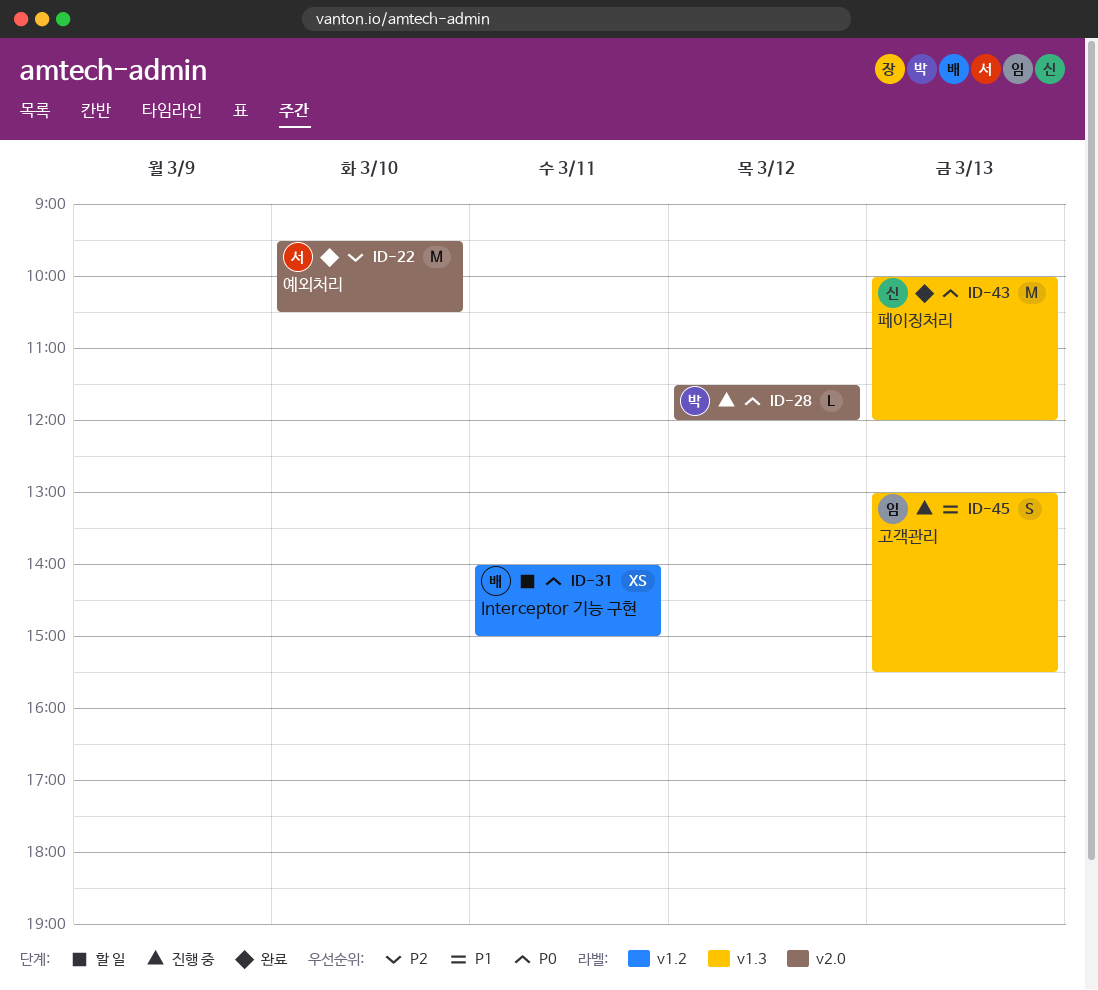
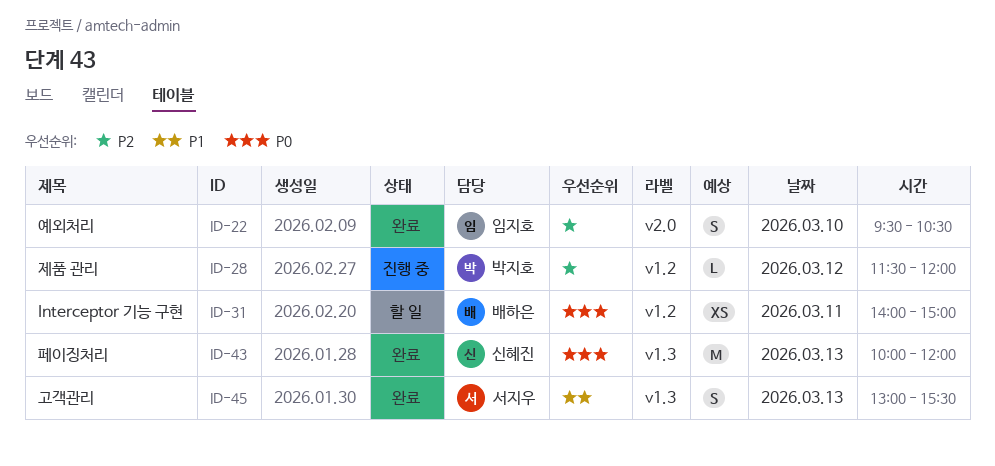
ID-22, owner: 서지우 -> 임지호
ID-22, estimate: M -> S
ID-28, priority: P0 -> P2
ID-28, label: v2.0 -> v1.2
ID-45, status: 진행 중 -> 완료
ID-45, owner: 임지호 -> 서지우

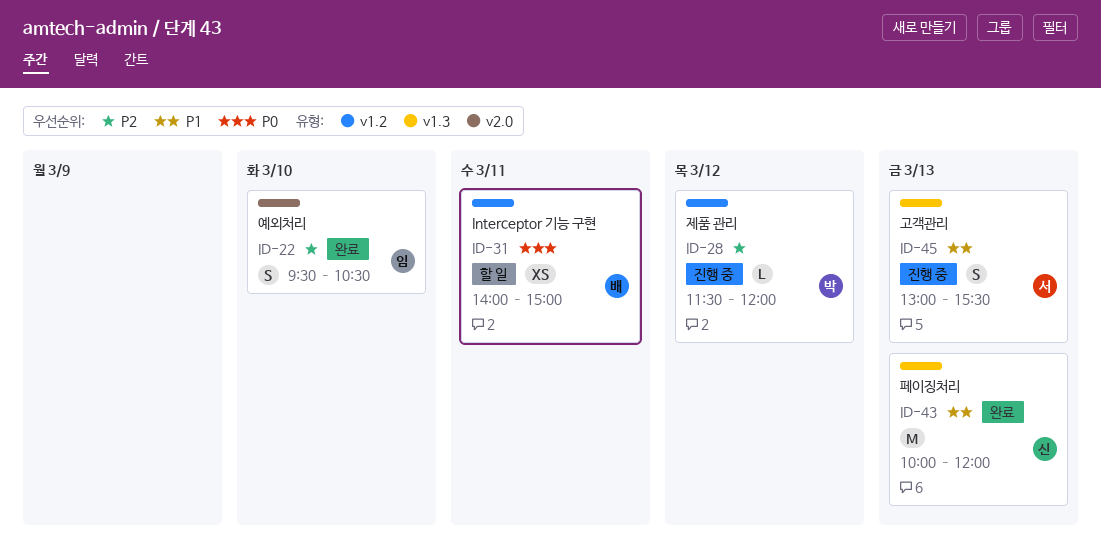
ID-43, priority: P0 -> P1
ID-45, status: 완료 -> 진행 중

